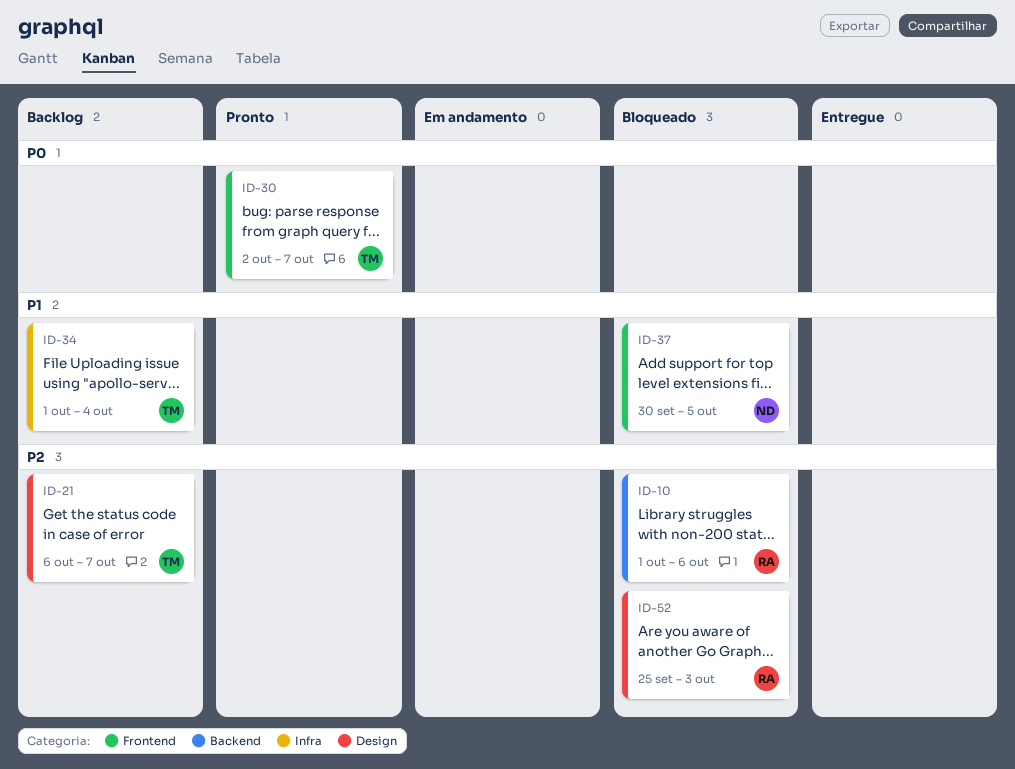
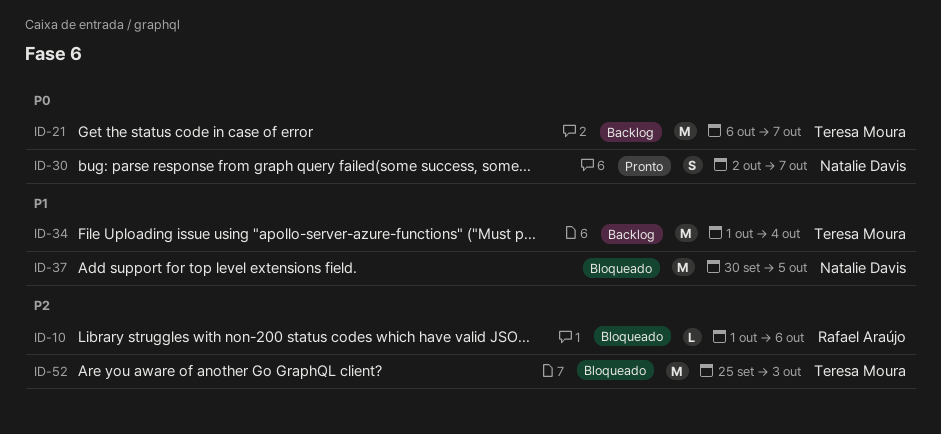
ID-21, priority: P2 -> P0
ID-30, owner: Teresa Moura -> Natalie Davis
ID-52, owner: Rafael Araújo -> Teresa Moura

